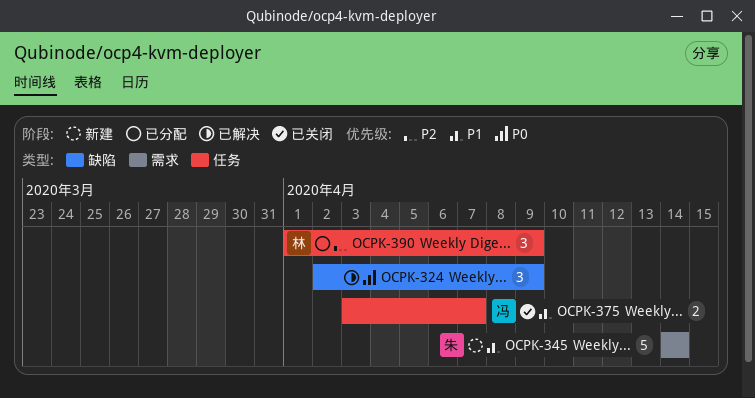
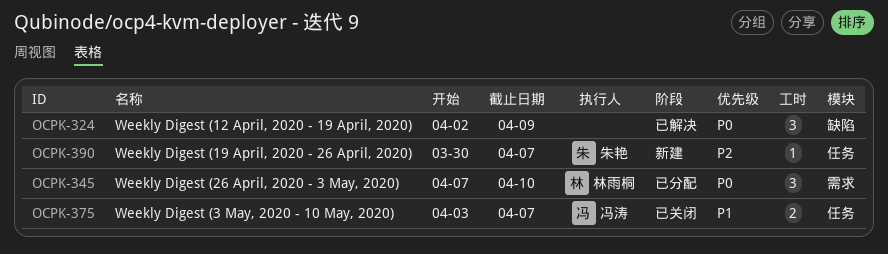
OCPK-345, status: 新建 -> 已分配
OCPK-345, owner: 朱艳 -> 林雨桐
OCPK-345, priority: P1 -> P0
OCPK-345, estimate: 5 -> 3
OCPK-345, start: Apr 14 -> Apr 7
OCPK-345, due: Apr 14 -> Apr 10
OCPK-390, status: 已分配 -> 新建
OCPK-390, owner: 林雨桐 -> 朱艳
OCPK-390, estimate: 3 -> 1
OCPK-390, start: Apr 1 -> Mar 30
OCPK-390, due: Apr 9 -> Apr 7

